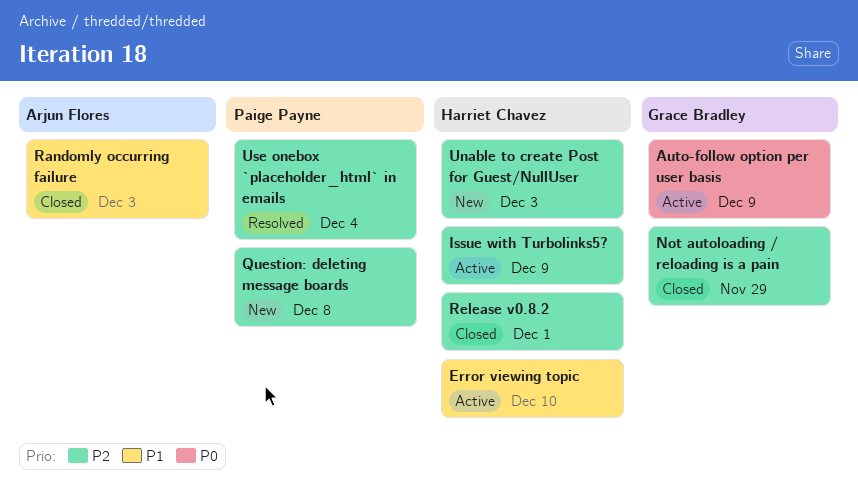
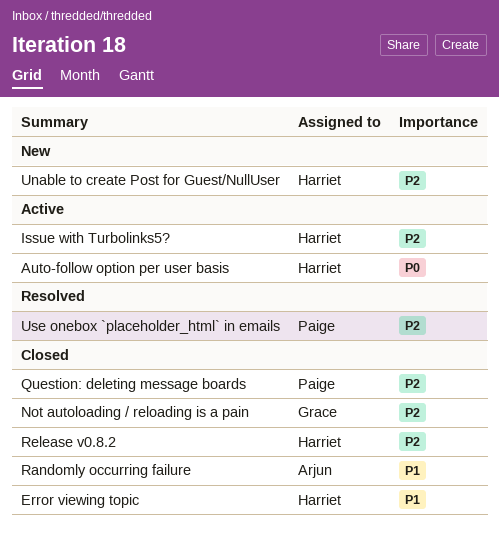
Auto-follow option per user basis, owner: Grace Bradley -> Harriet Chavez
Error viewing topic, status: Active -> Closed
Question: deleting message boards, status: New -> Closed

